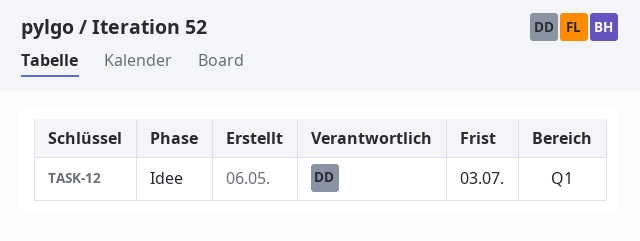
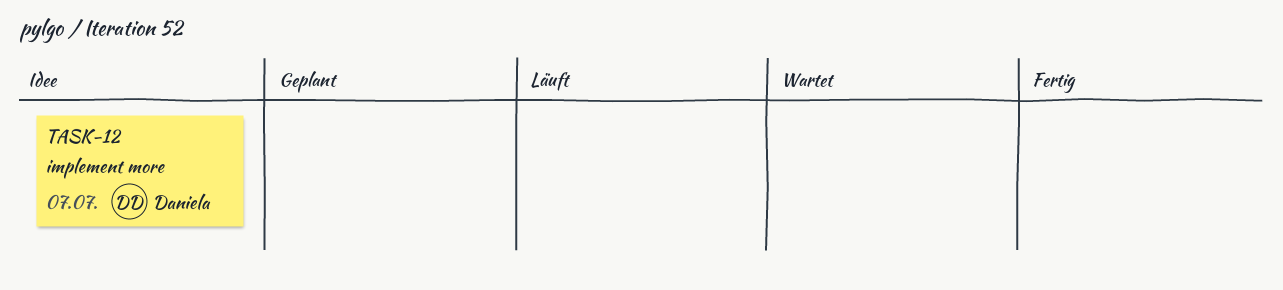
TASK-12, due: Jul 3 -> Jul 7

